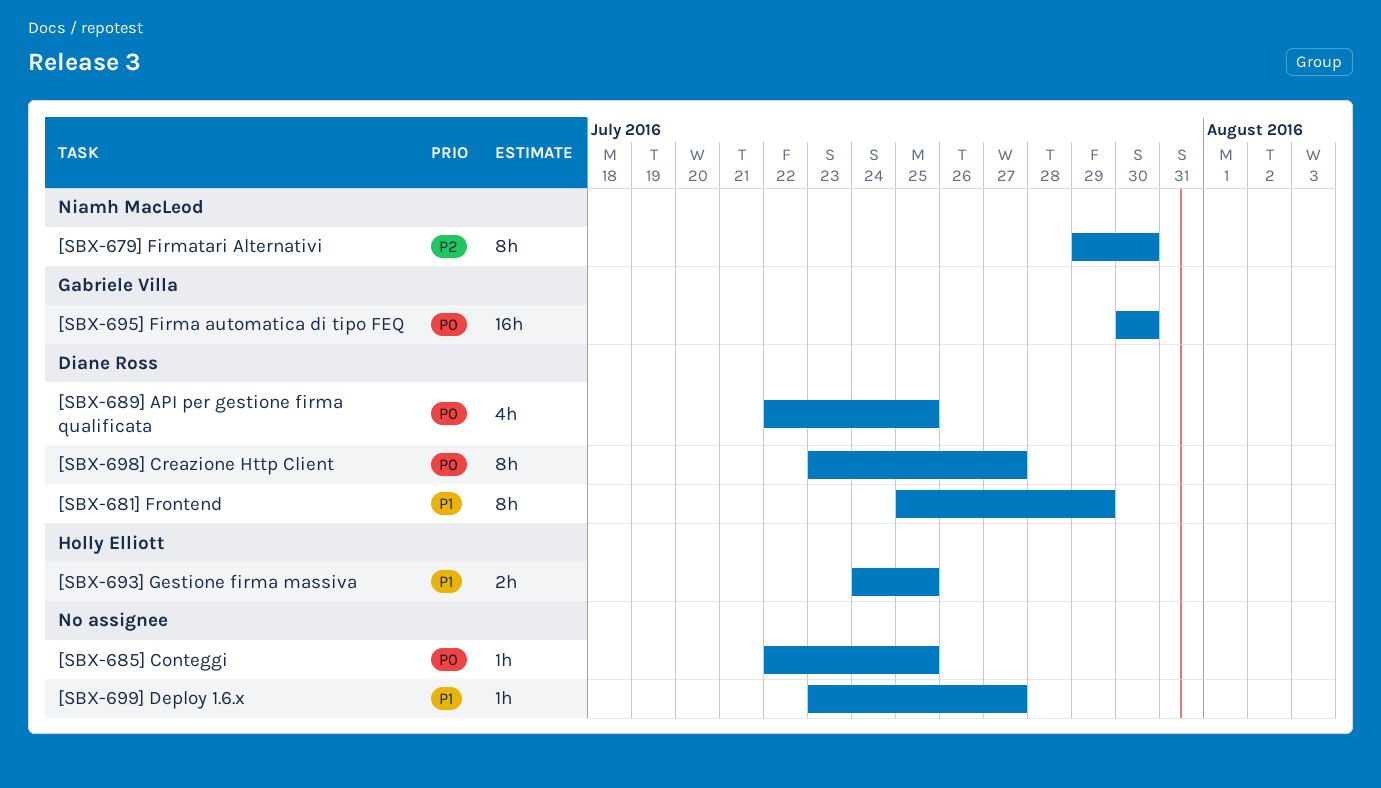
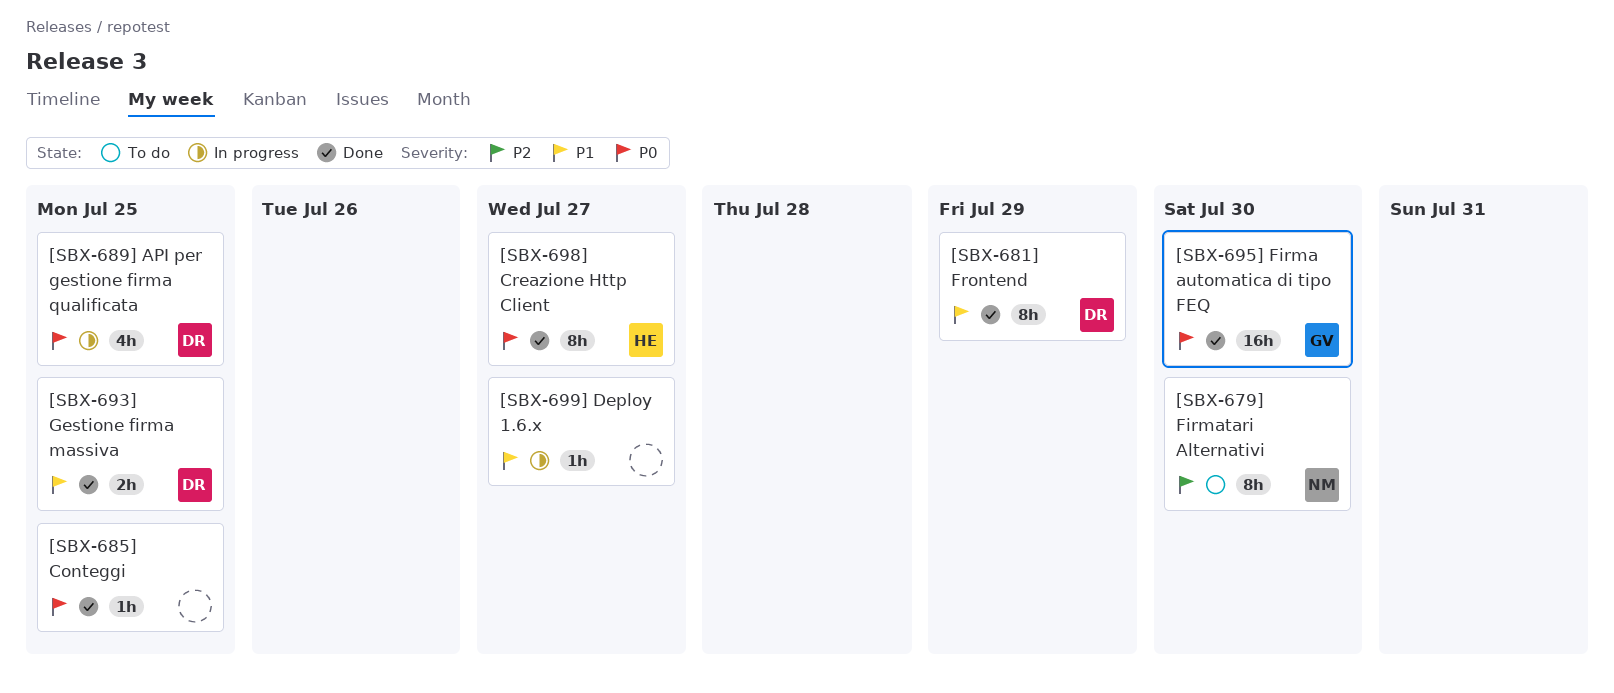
[SBX-693] Gestione firma massiva, owner: Holly Elliott -> Diane Ross
[SBX-698] Creazione Http Client, owner: Diane Ross -> Holly Elliott

